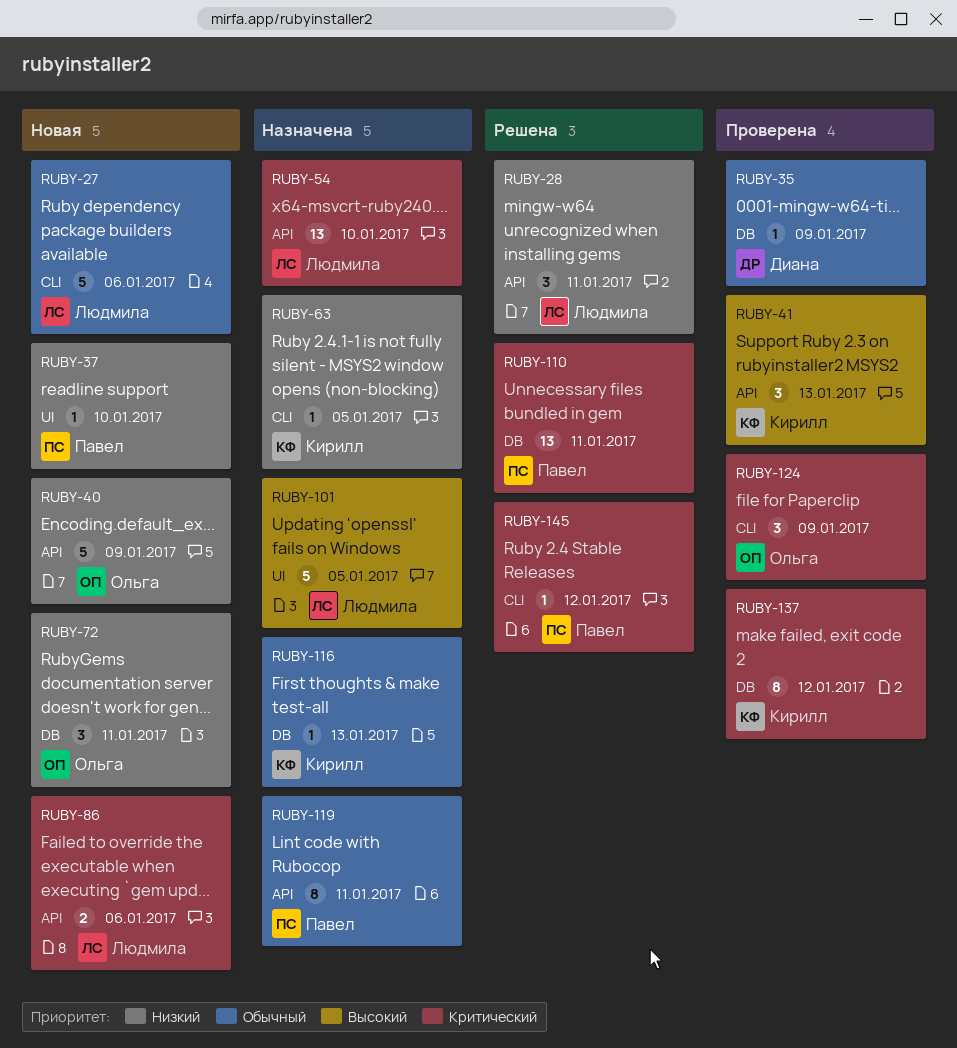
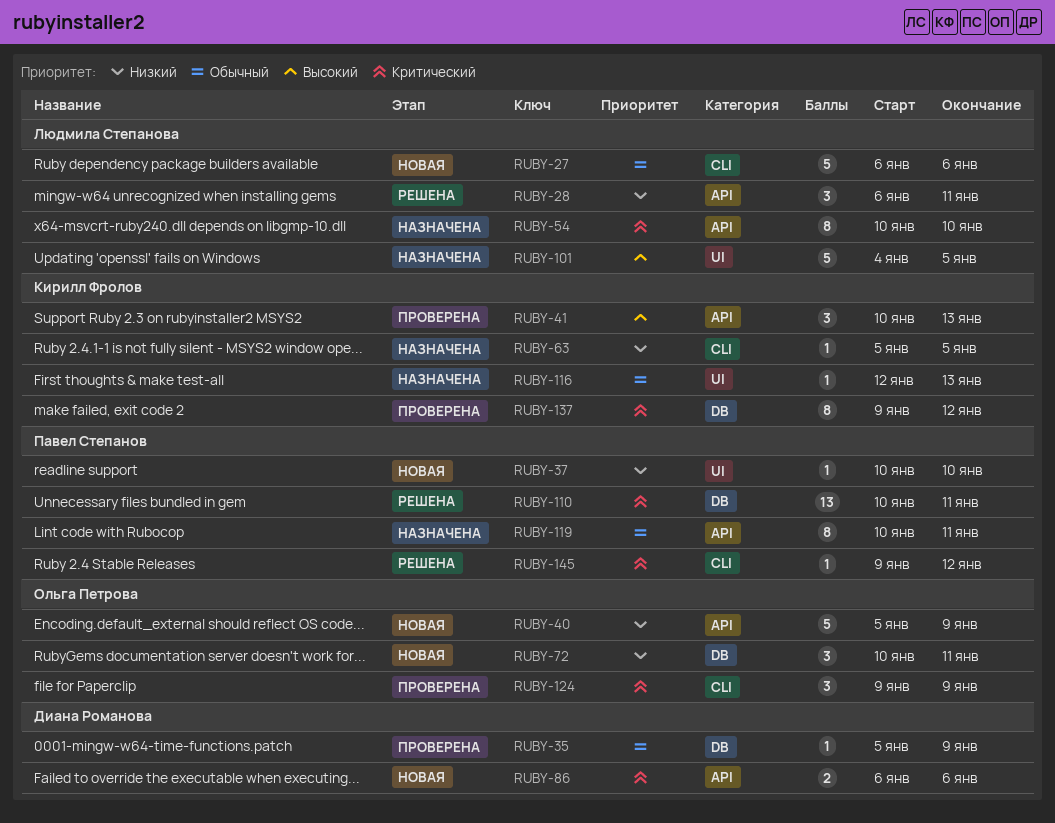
RUBY-54, estimate: 13 -> 8
RUBY-86, owner: Людмила Степанова -> Диана Романова
RUBY-116, label: DB -> UI

